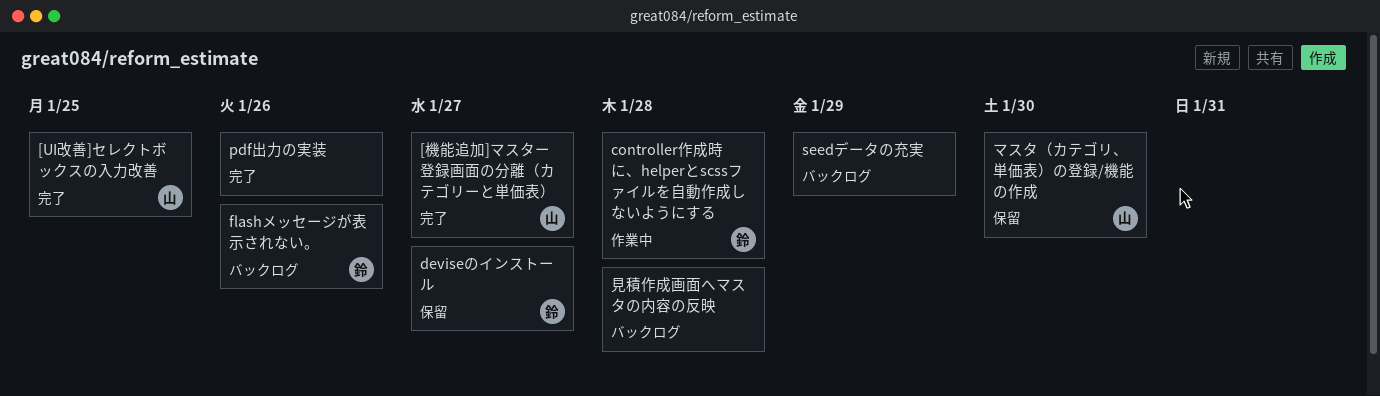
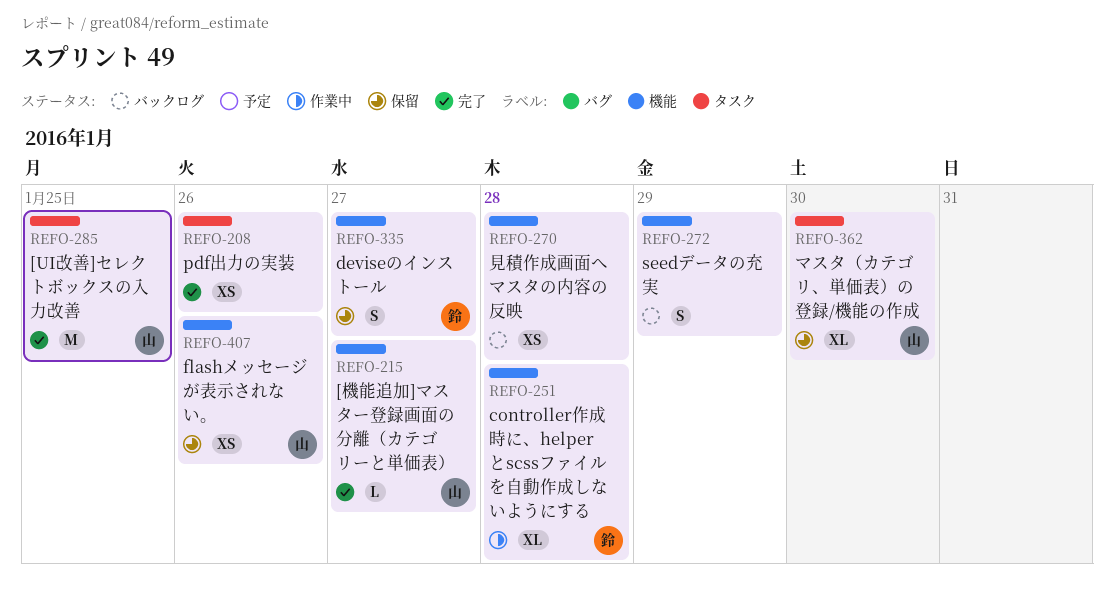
flashメッセージが表示されない。, status: バックログ -> 保留
flashメッセージが表示されない。, owner: 鈴 -> 山

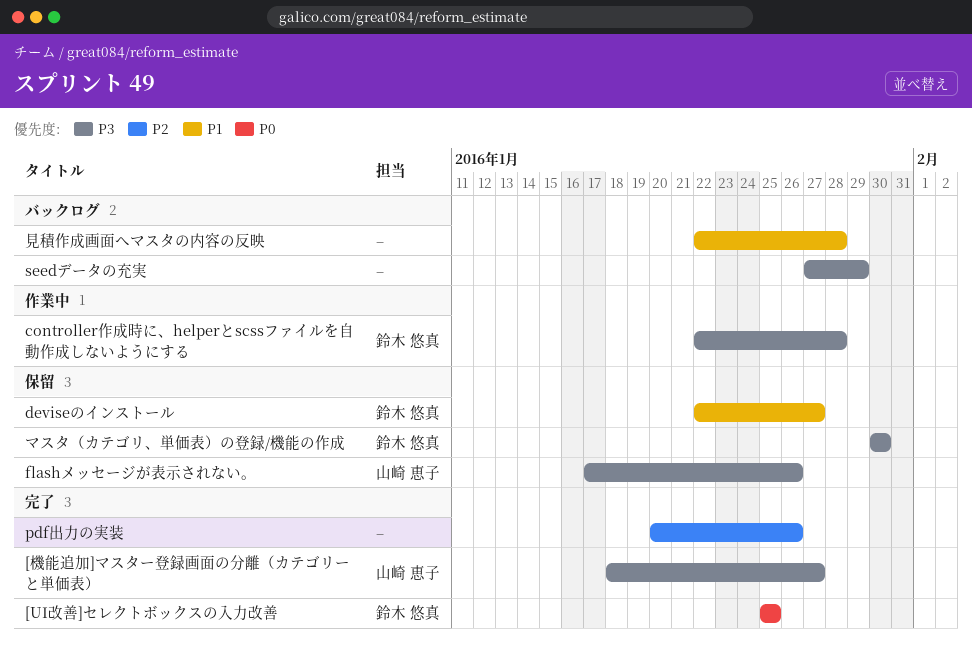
[UI改善]セレクトボックスの入力改善, owner: 山崎 恵子 -> 鈴木 悠真
マスタ（カテゴリ、単価表）の登録/機能の作成, owner: 山崎 恵子 -> 鈴木 悠真

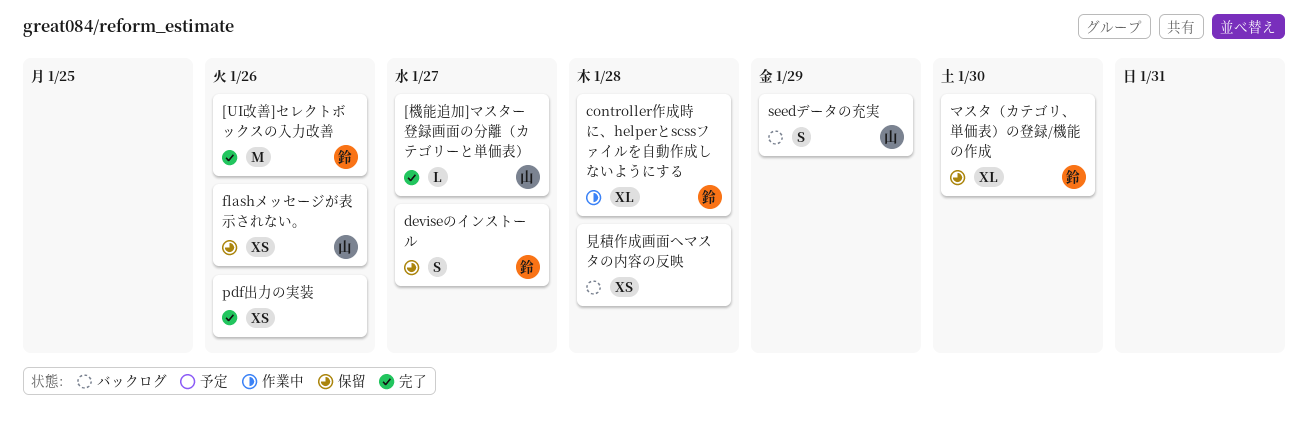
[UI改善]セレクトボックスの入力改善, due: Jan 25 -> Jan 26
seedデータの充実, owner: none -> 山崎 恵子

